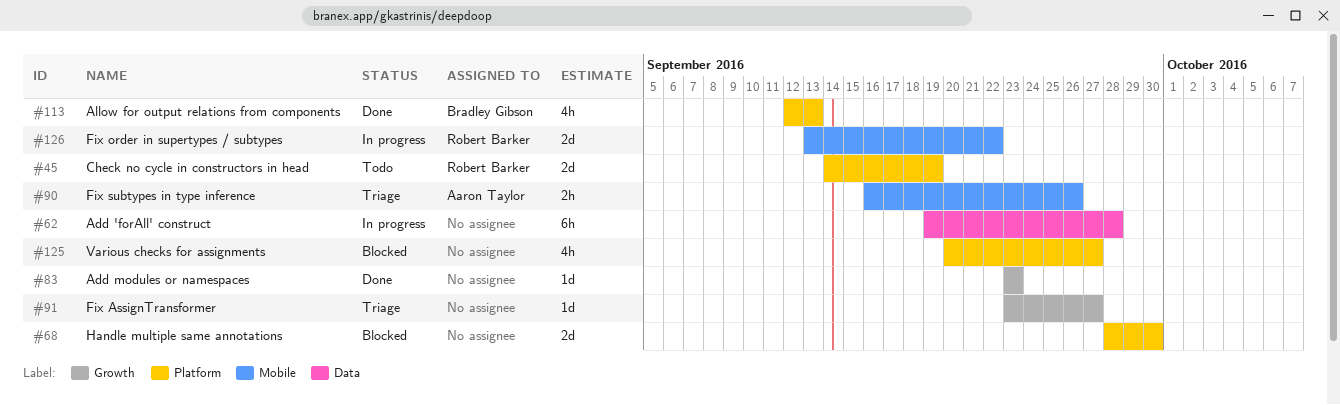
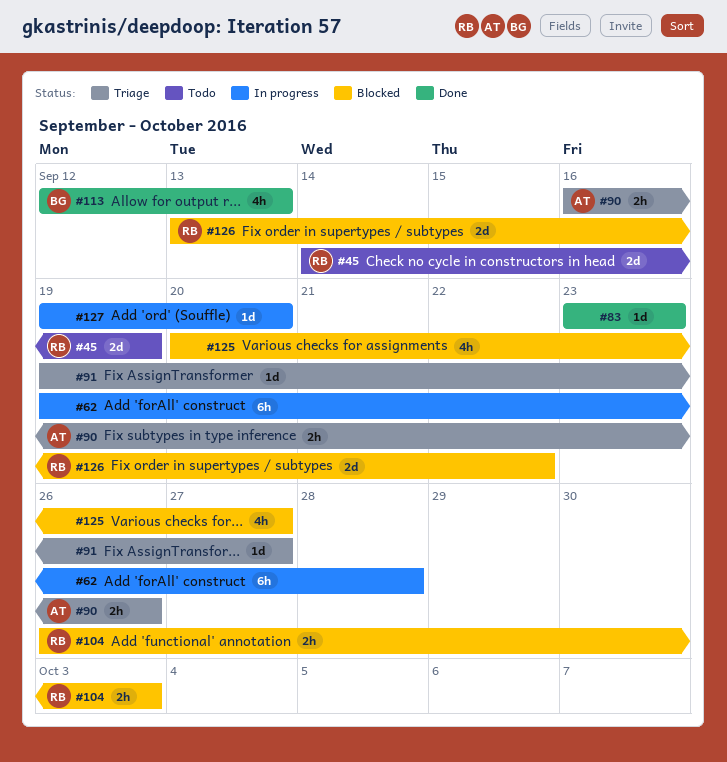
#68: present -> none
#91, start: Sep 23 -> Sep 19
#104: none -> present
#126, status: In progress -> Blocked
#127: none -> present

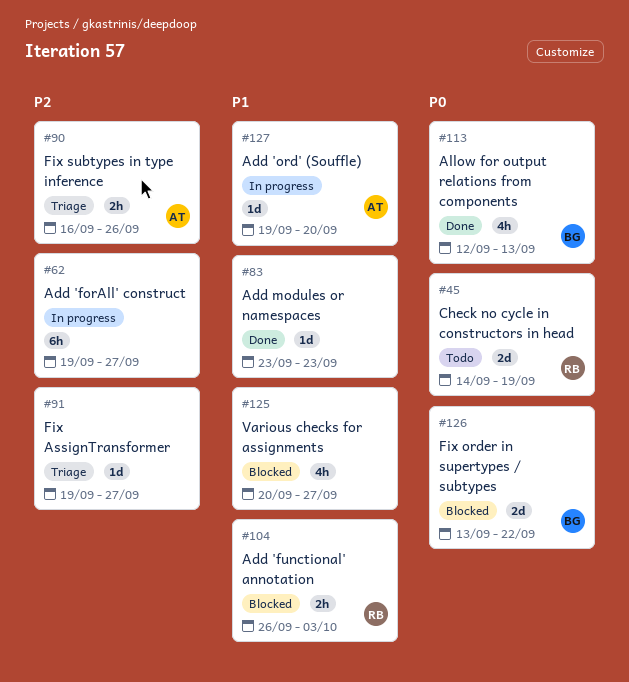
#62, due: Sep 28 -> Sep 27
#126, owner: RB -> BG
#127, owner: none -> AT

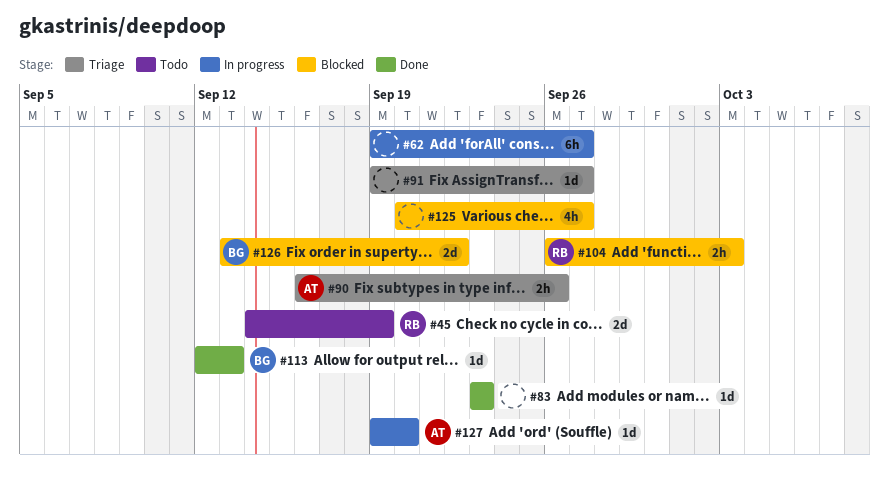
#113, estimate: 4h -> 1d

